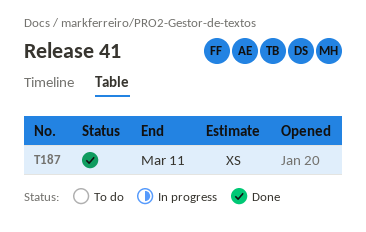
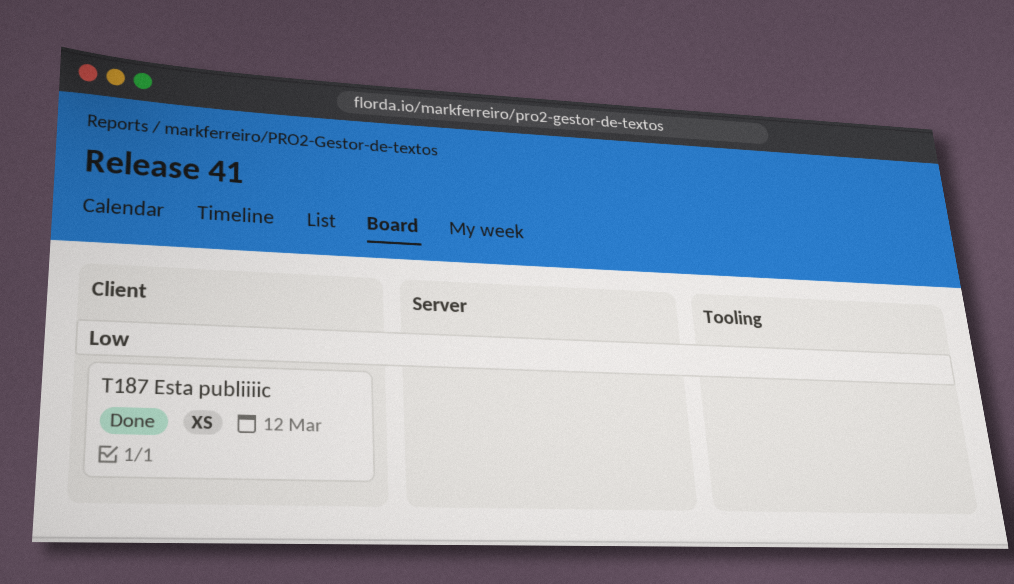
T187, due: Mar 11 -> Mar 12

